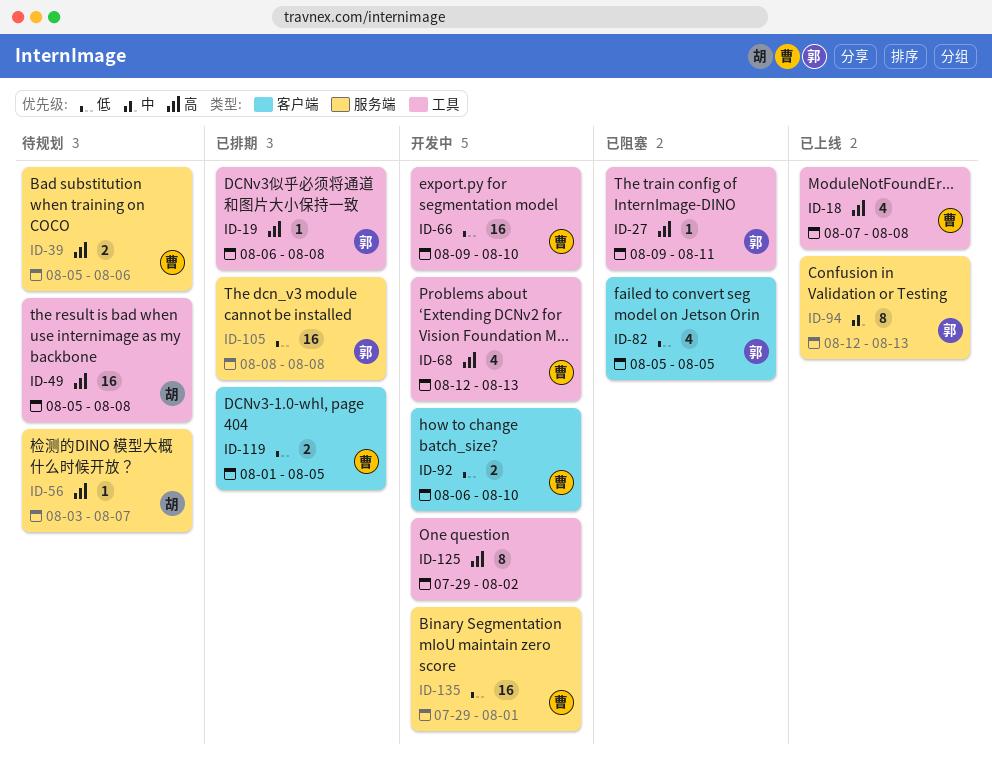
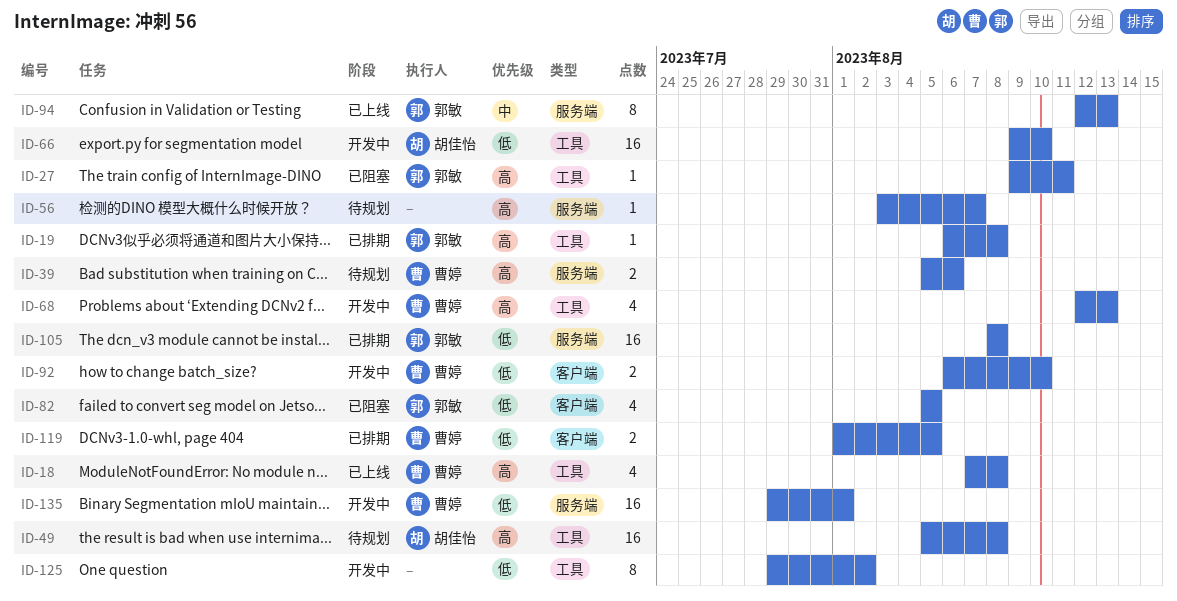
ID-56, owner: 胡佳怡 -> none
ID-66, owner: 曹婷 -> 胡佳怡
ID-125, priority: 高 -> 低

